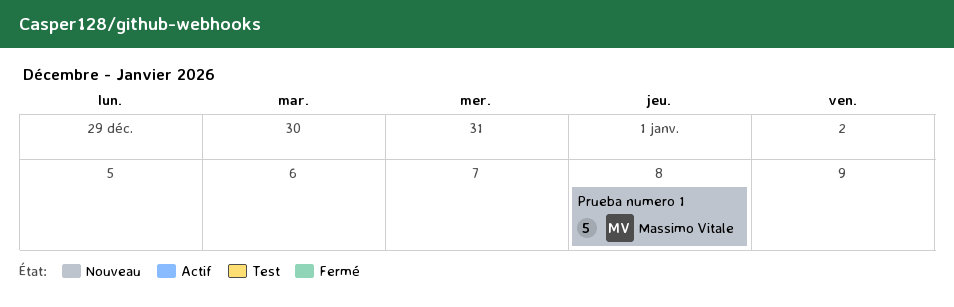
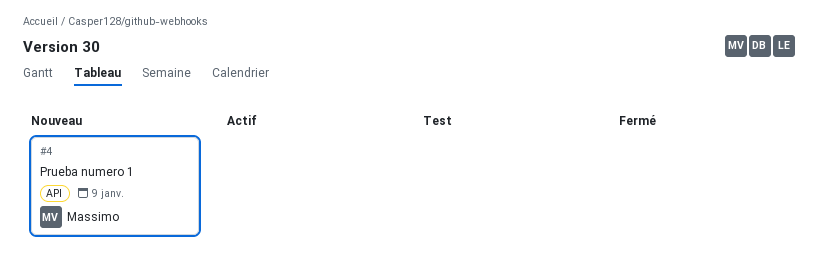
Prueba numero 1, due: Jan 8 -> Jan 9

